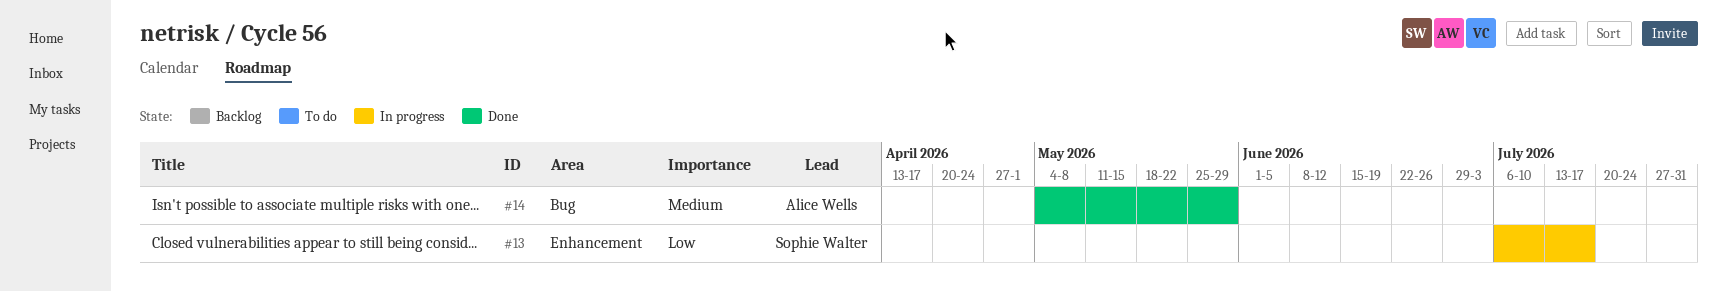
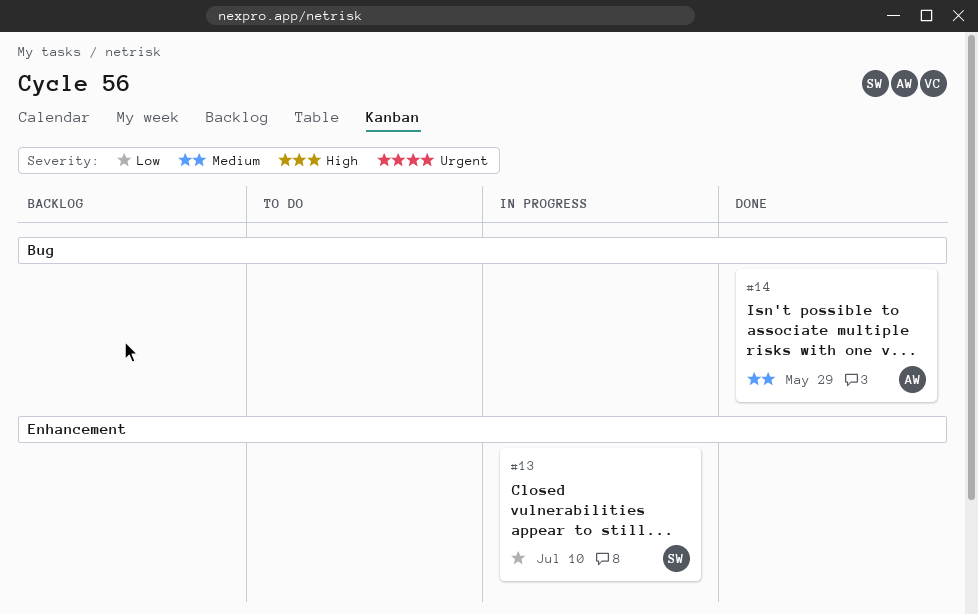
#13, due: Jul 17 -> Jul 10

